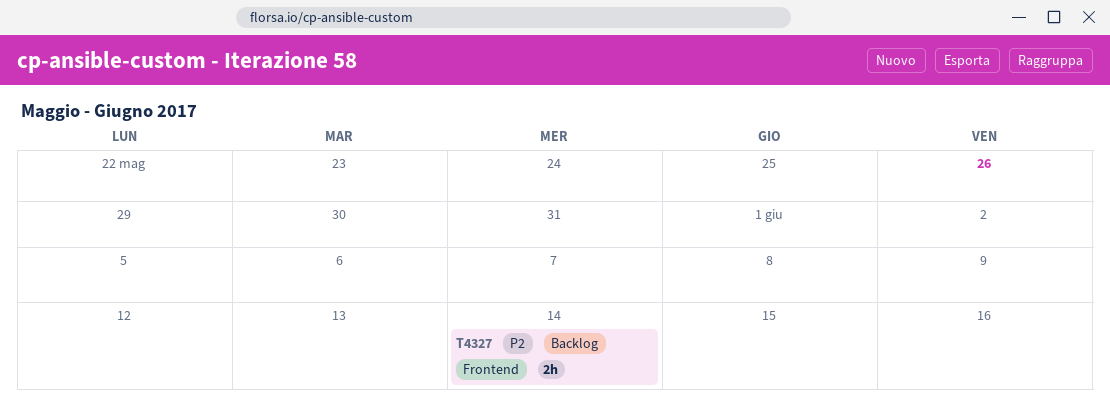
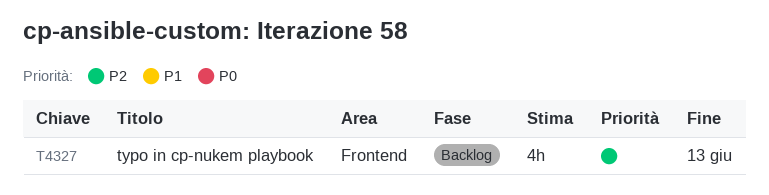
T4327, estimate: 2h -> 4h
T4327, due: Jun 14 -> Jun 13

